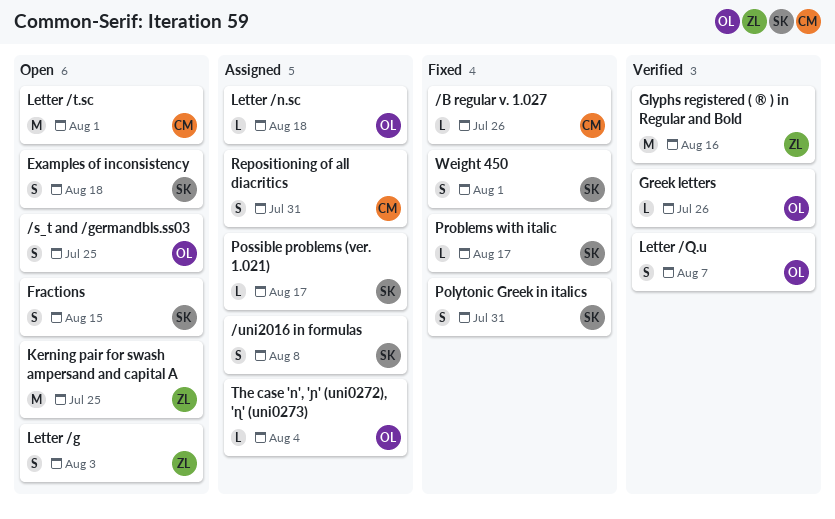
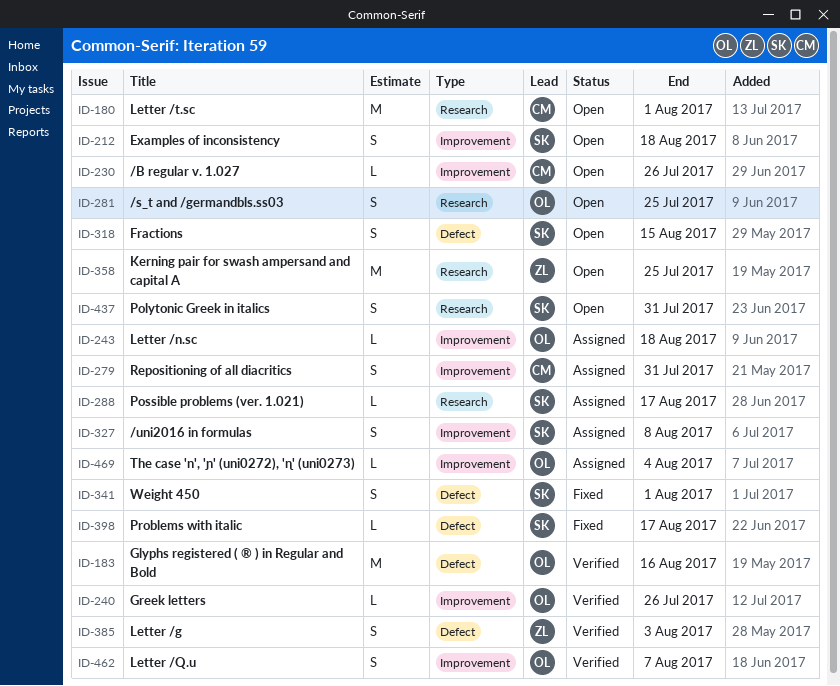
/B regular v. 1.027, status: Fixed -> Open
Glyphs registered ( ® ) in Regular and Bold, owner: ZL -> OL
Letter /g, status: Open -> Verified
Polytonic Greek in italics, status: Fixed -> Open

